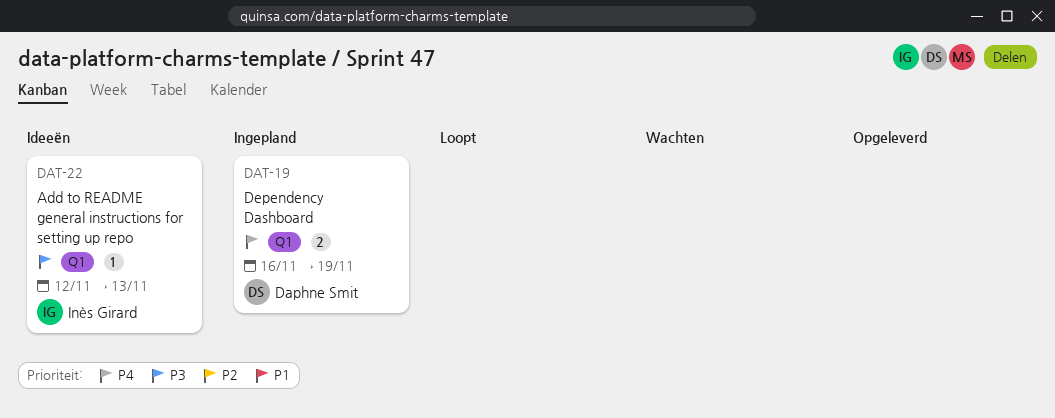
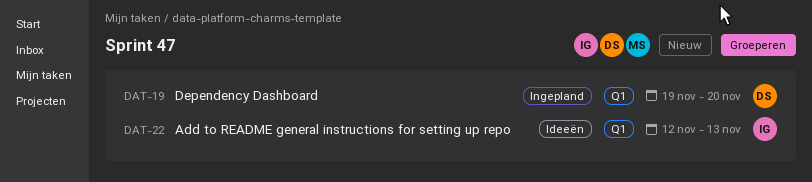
DAT-19, start: Nov 16 -> Nov 19
DAT-19, due: Nov 19 -> Nov 20

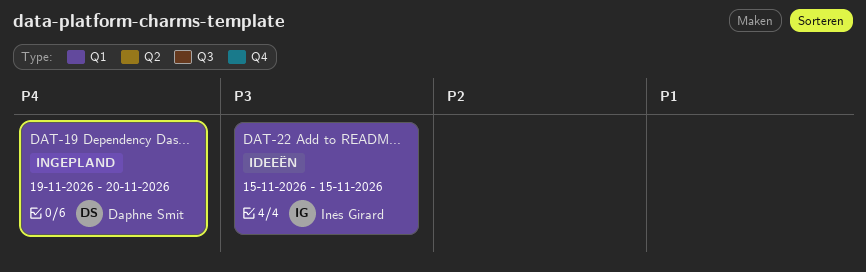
DAT-22, start: Nov 12 -> Nov 15
DAT-22, due: Nov 13 -> Nov 15

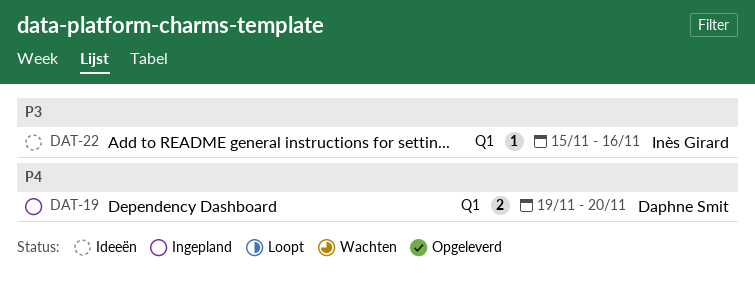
DAT-22, due: Nov 15 -> Nov 16

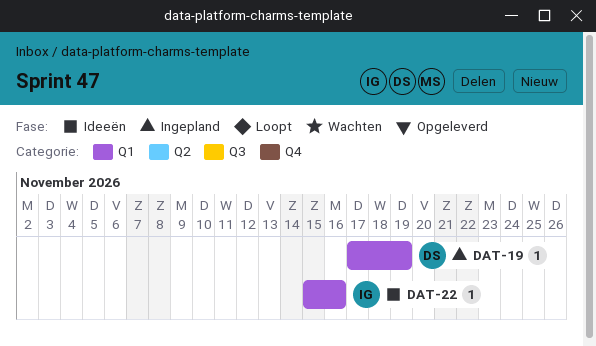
DAT-19, estimate: 2 -> 1
DAT-19, start: Nov 19 -> Nov 17
DAT-19, due: Nov 20 -> Nov 19

